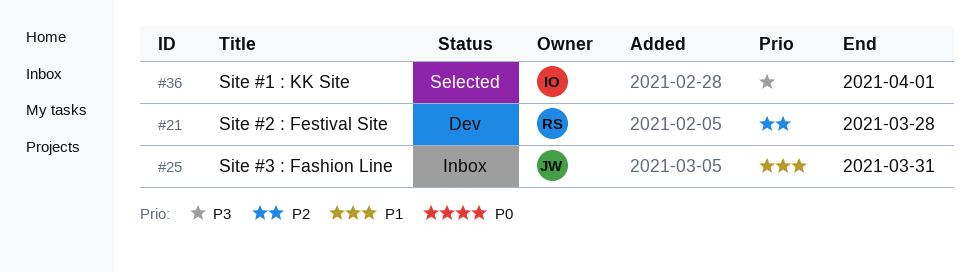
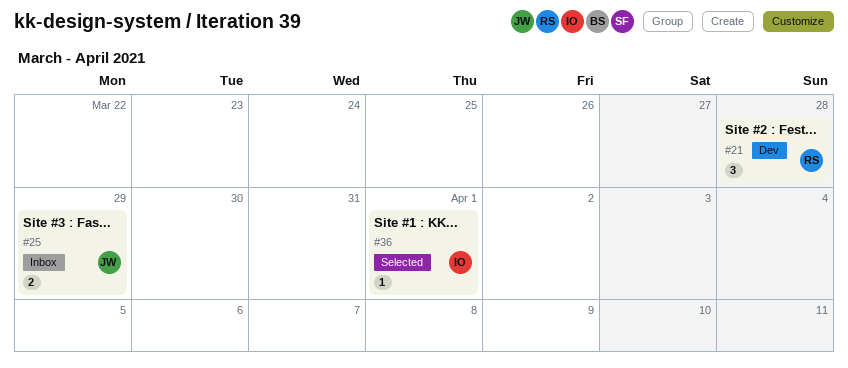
#25, due: Mar 31 -> Mar 29

